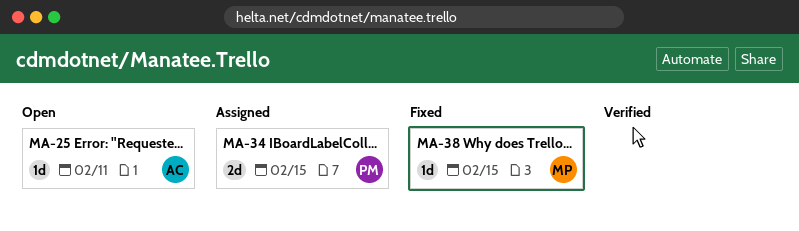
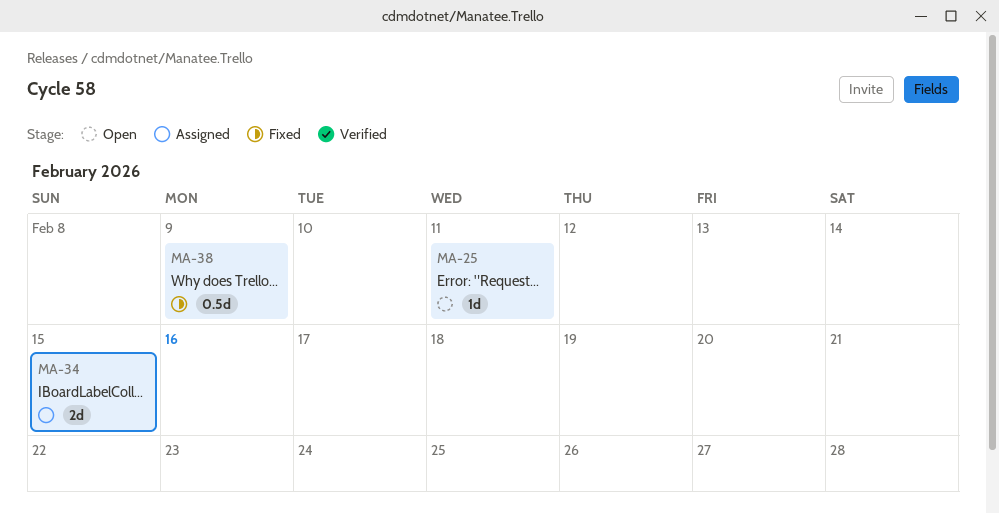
MA-38, estimate: 1d -> 0.5d
MA-38, due: Feb 15 -> Feb 9

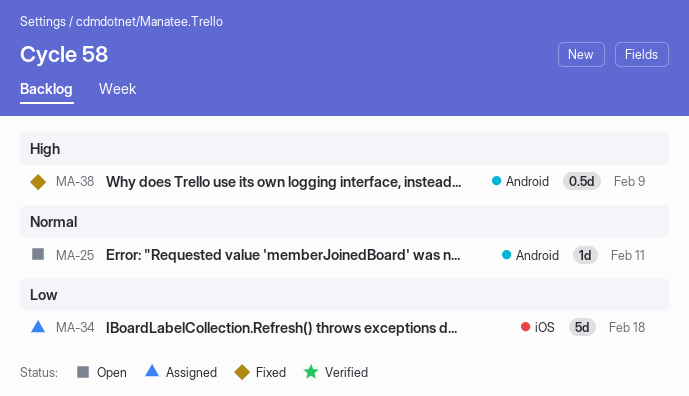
MA-34, estimate: 2d -> 5d
MA-34, due: Feb 15 -> Feb 18

